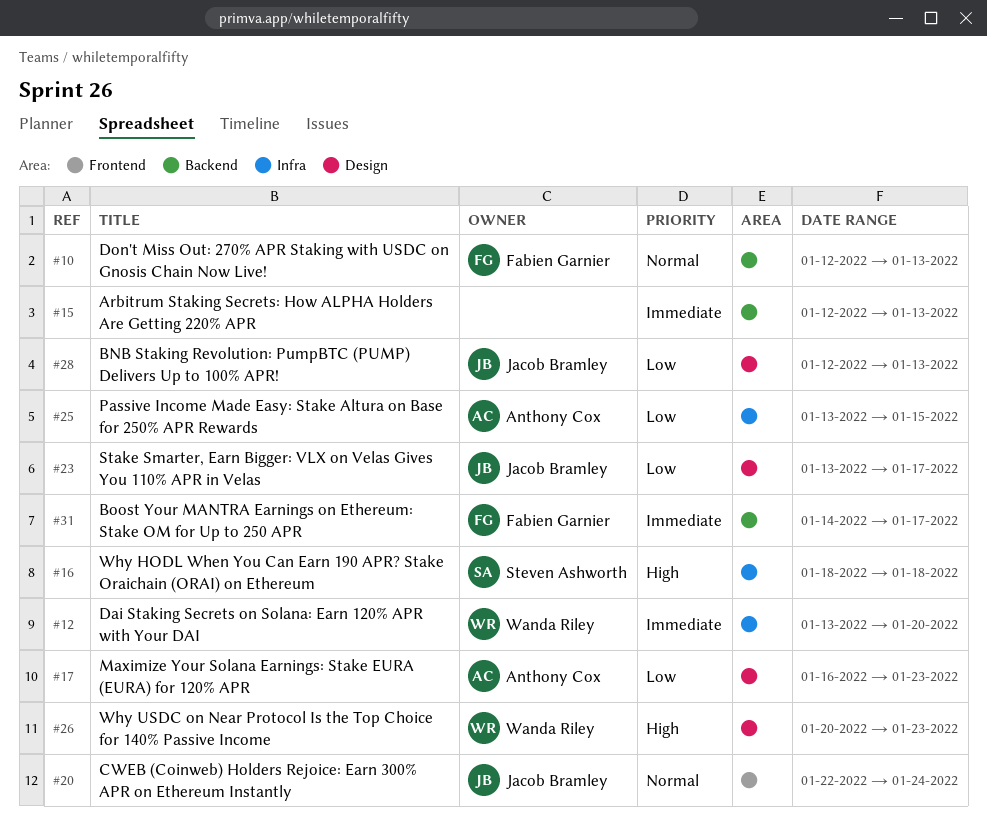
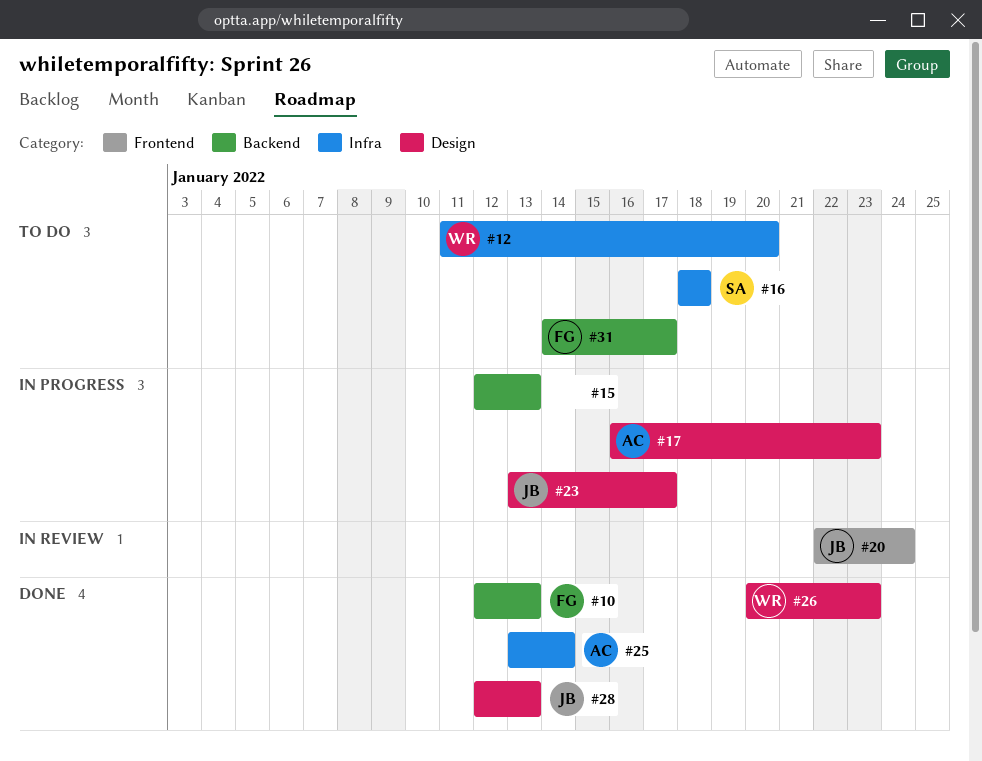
#12, start: Jan 13 -> Jan 11
#25, due: Jan 15 -> Jan 14

